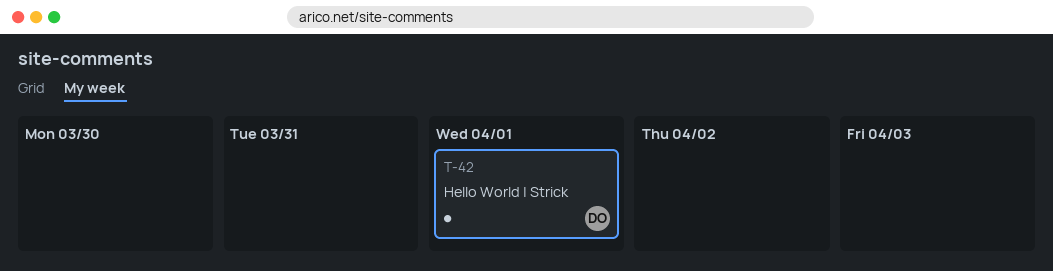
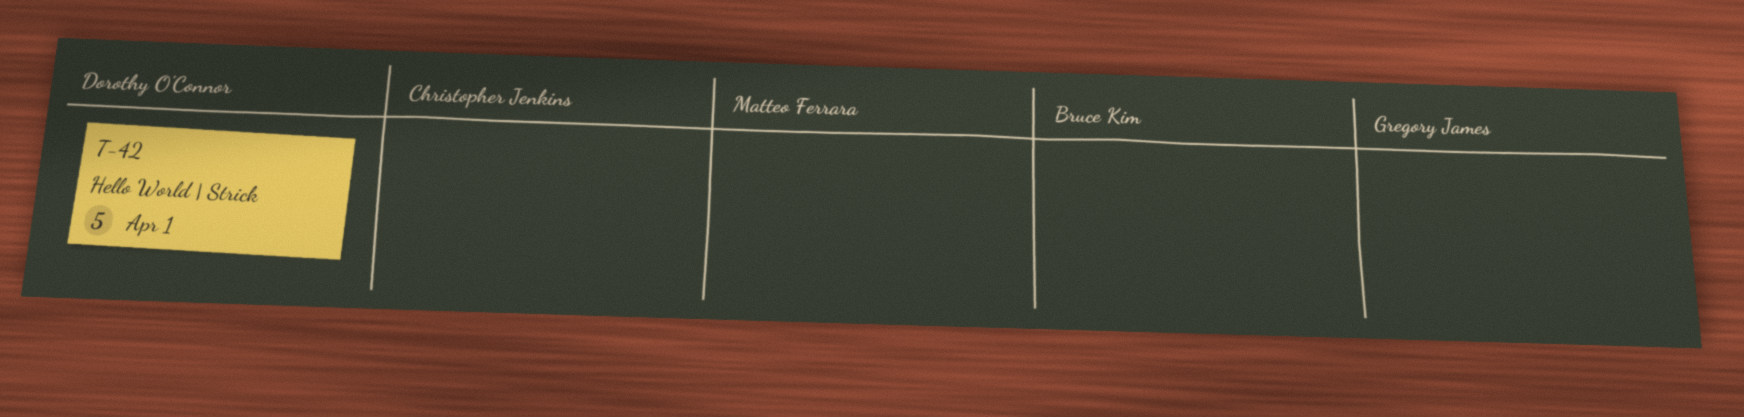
T-42, estimate: 1 -> 5

